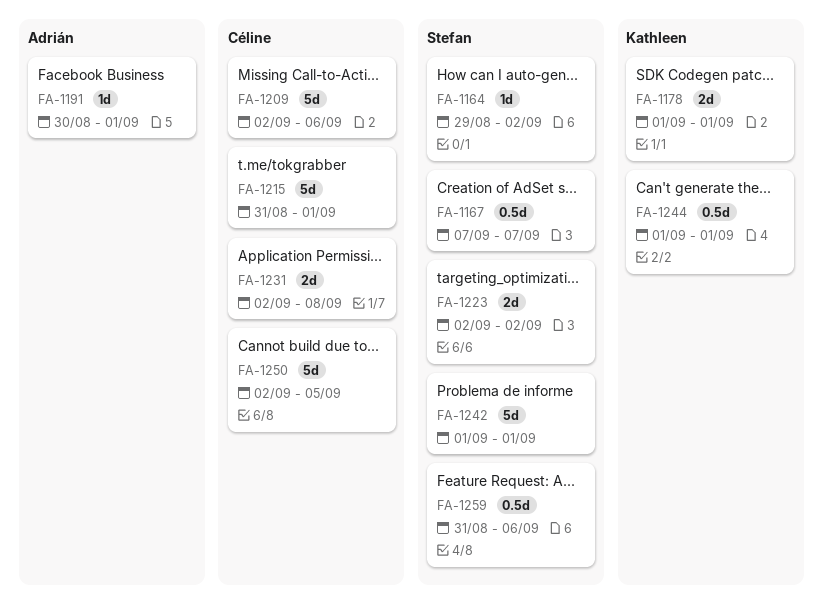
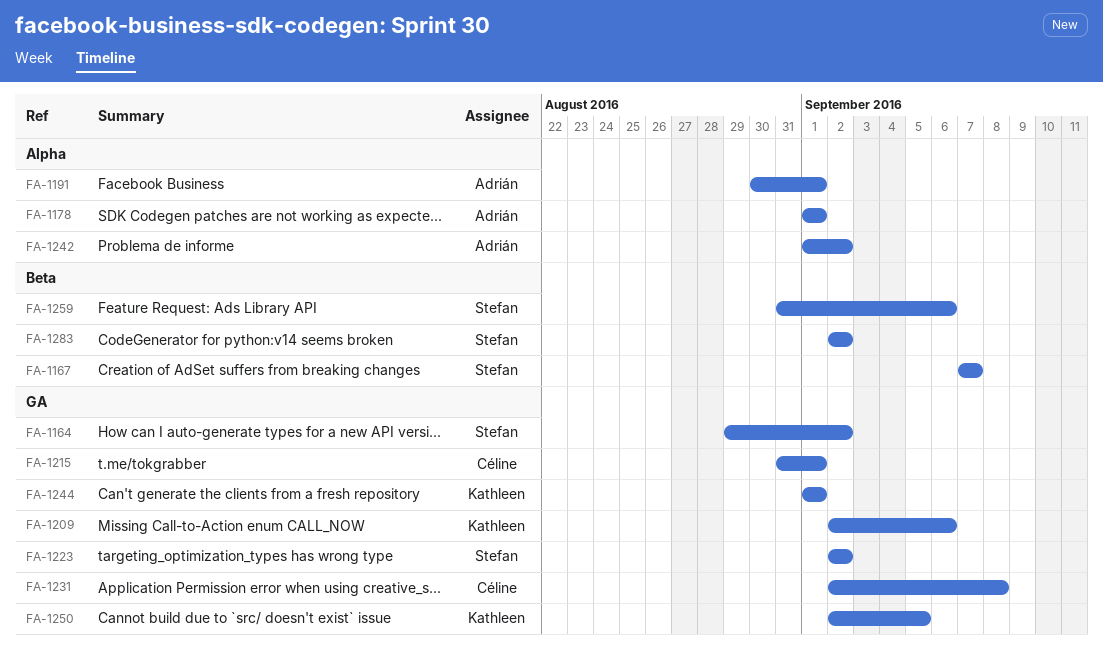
FA-1178, owner: Kathleen -> Adrián
FA-1209, owner: Céline -> Kathleen
FA-1242, owner: Stefan -> Adrián
FA-1242, due: Sep 1 -> Sep 2
FA-1250, owner: Céline -> Kathleen
FA-1283: none -> present

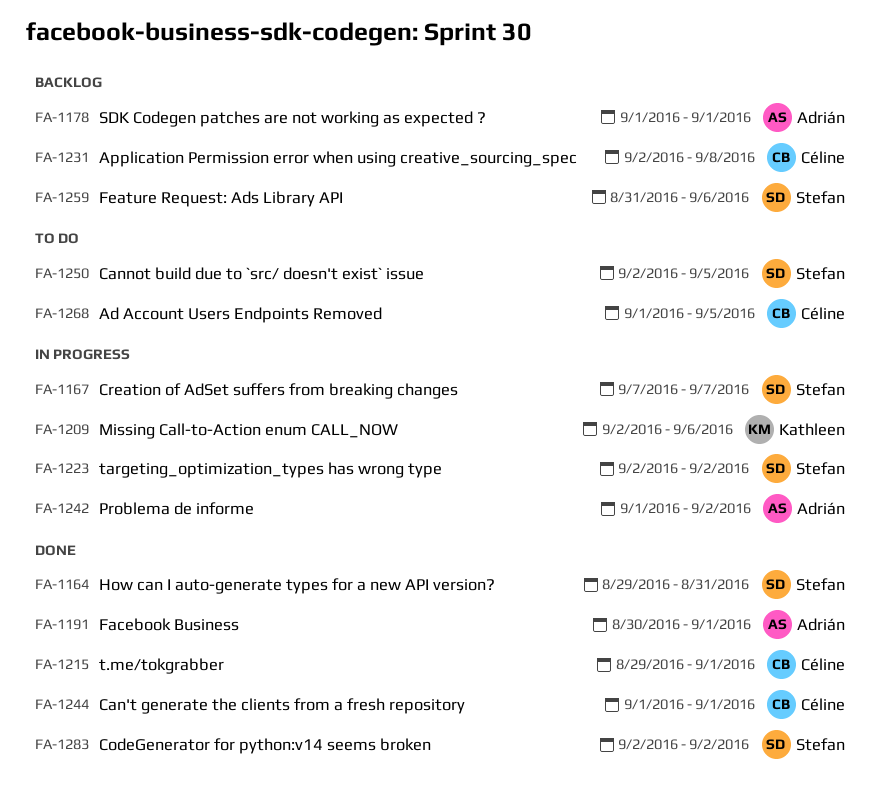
FA-1164, due: Sep 2 -> Aug 31
FA-1215, start: Aug 31 -> Aug 29
FA-1244, owner: Kathleen -> Céline
FA-1250, owner: Kathleen -> Stefan
FA-1268: none -> present

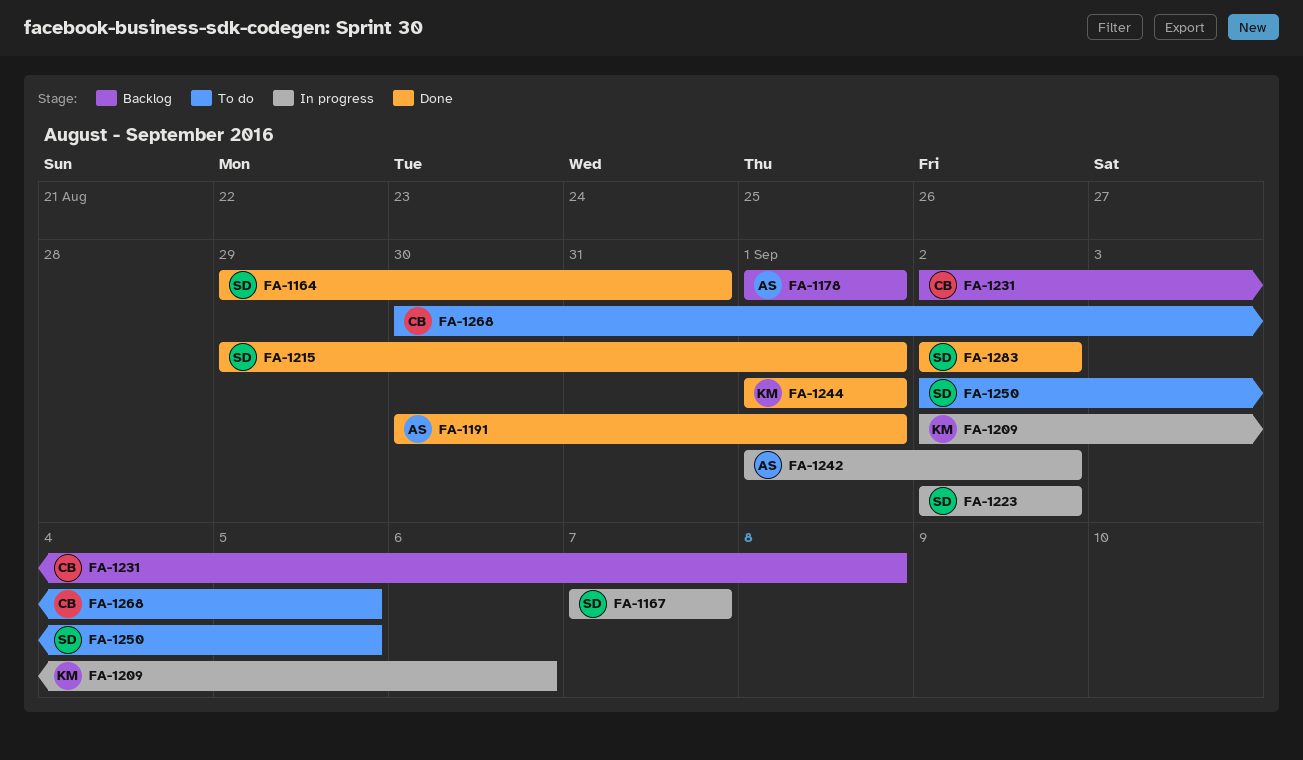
FA-1215, owner: Céline -> Stefan
FA-1244, owner: Céline -> Kathleen
FA-1259: present -> none
FA-1268, start: Sep 1 -> Aug 30

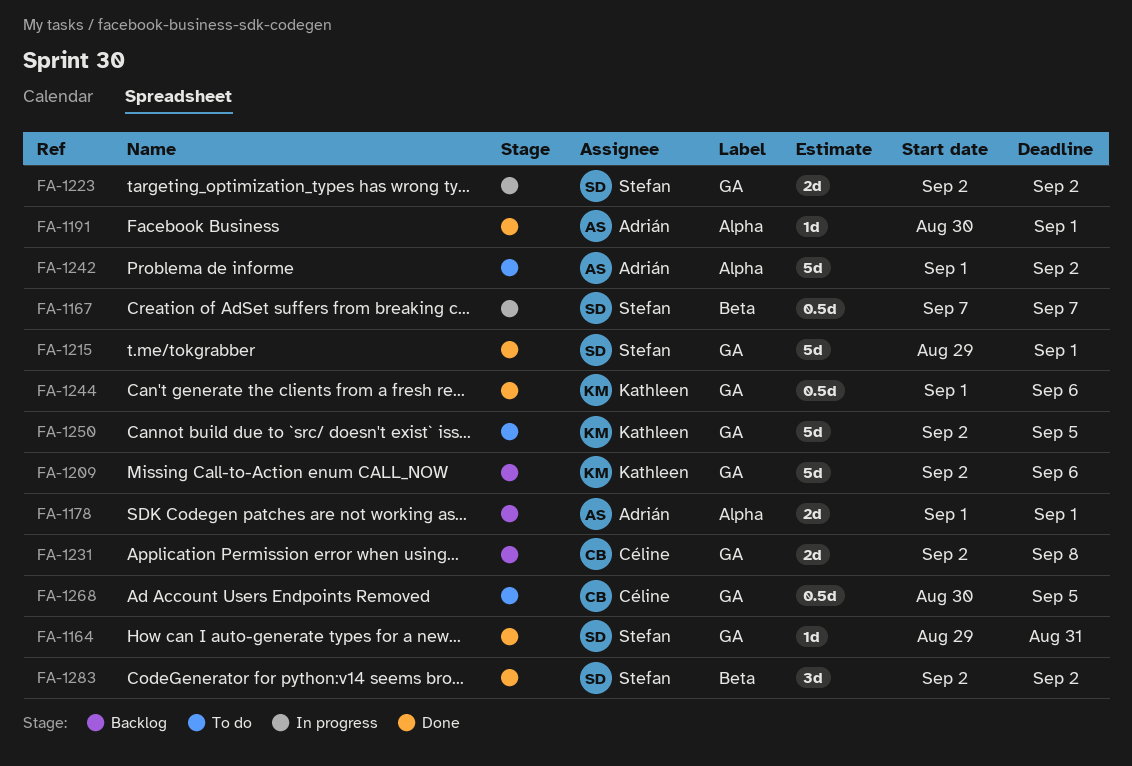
FA-1209, status: In progress -> Backlog
FA-1242, status: In progress -> To do
FA-1244, due: Sep 1 -> Sep 6
FA-1250, owner: Stefan -> Kathleen

